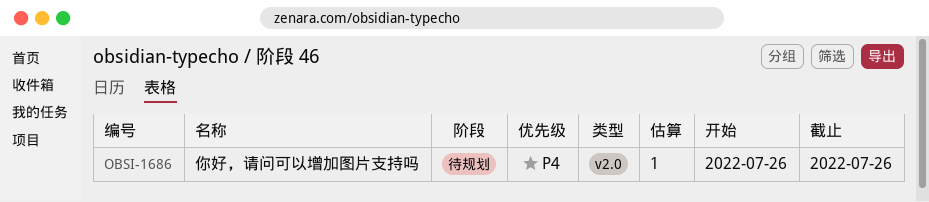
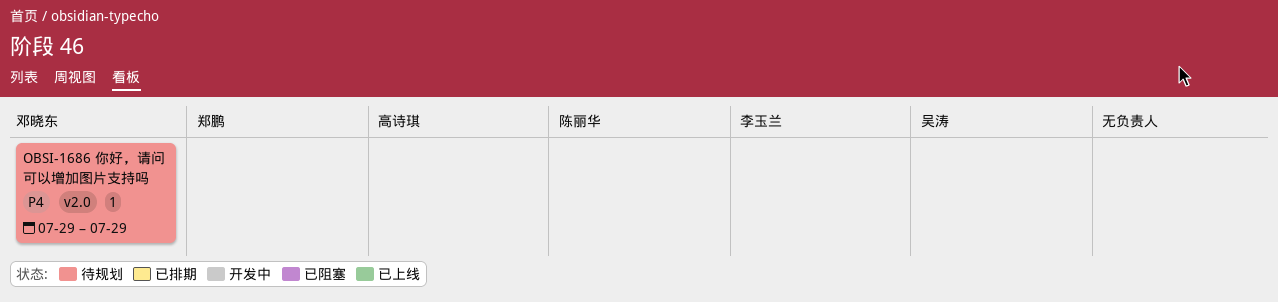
OBSI-1686, start: Jul 26 -> Jul 29
OBSI-1686, due: Jul 26 -> Jul 29

